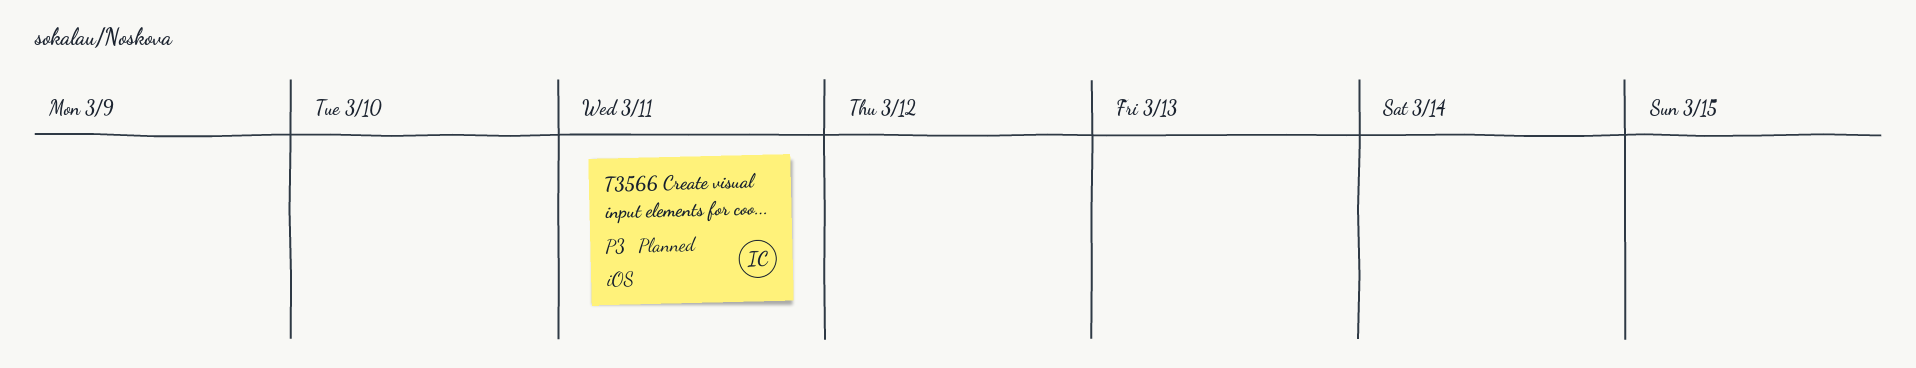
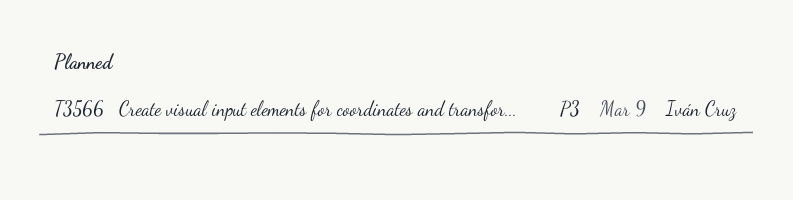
T3566, due: Mar 11 -> Mar 9

